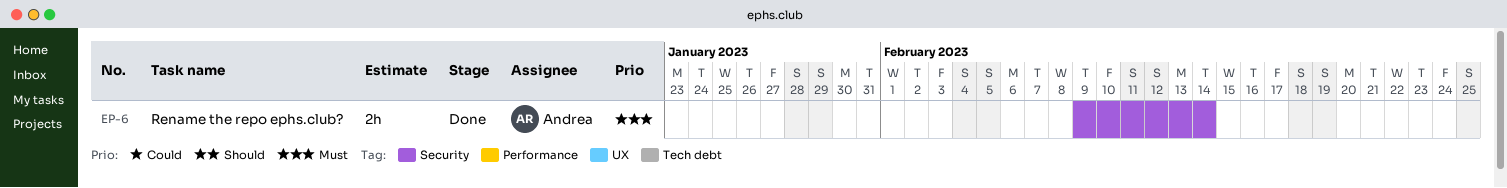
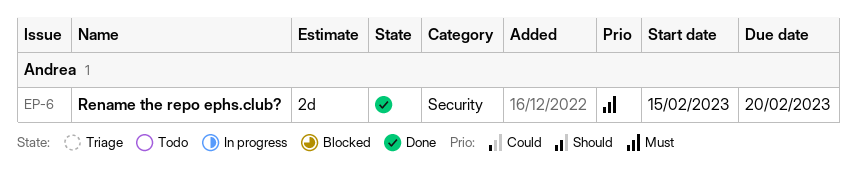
EP-6, estimate: 2h -> 2d
EP-6, start: Feb 9 -> Feb 15
EP-6, due: Feb 14 -> Feb 20

